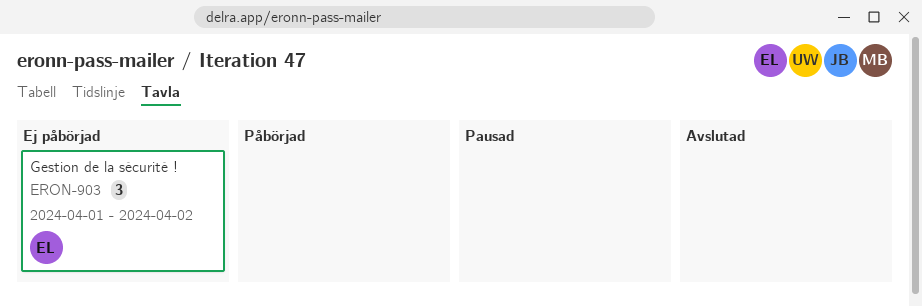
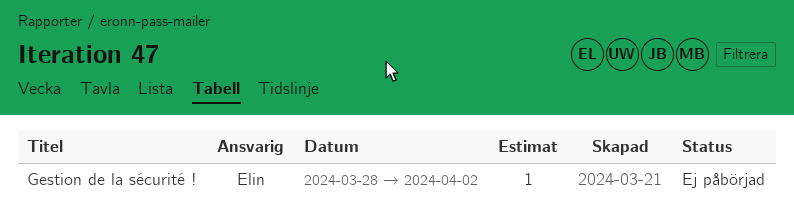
Gestion de la sécurité !, estimate: 3 -> 1
Gestion de la sécurité !, start: Apr 1 -> Mar 28

